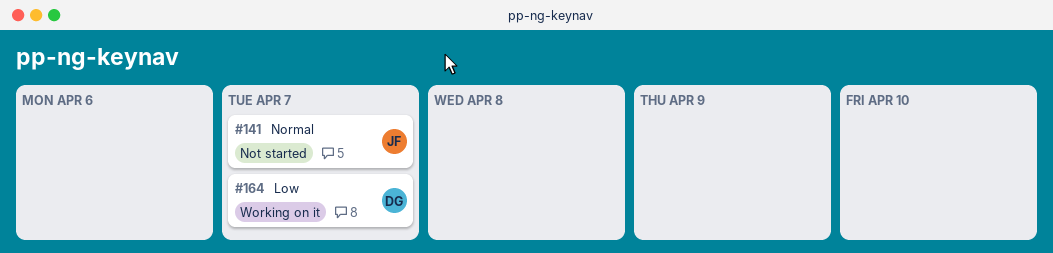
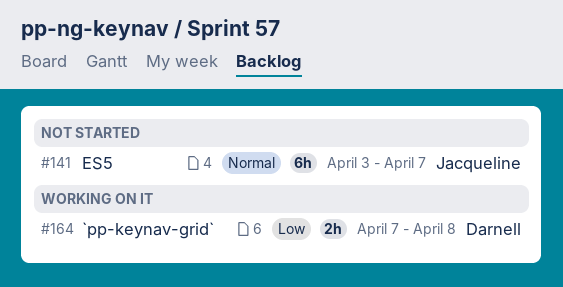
#164, due: Apr 7 -> Apr 8

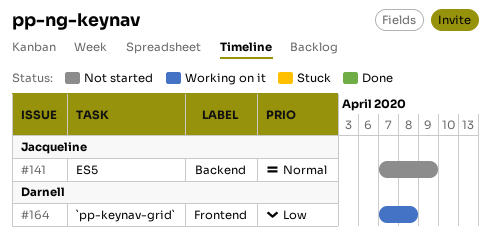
#141, start: Apr 3 -> Apr 7
#141, due: Apr 7 -> Apr 9

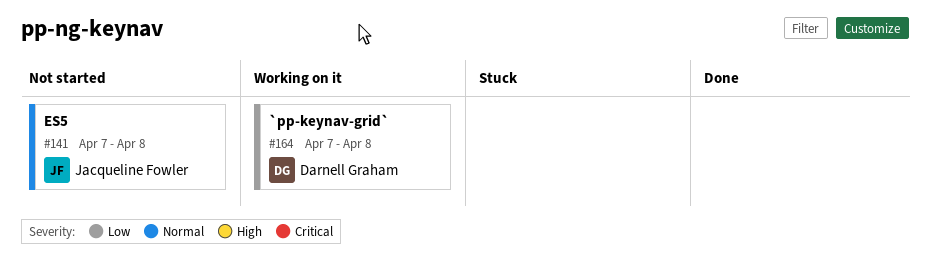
#141, due: Apr 9 -> Apr 8

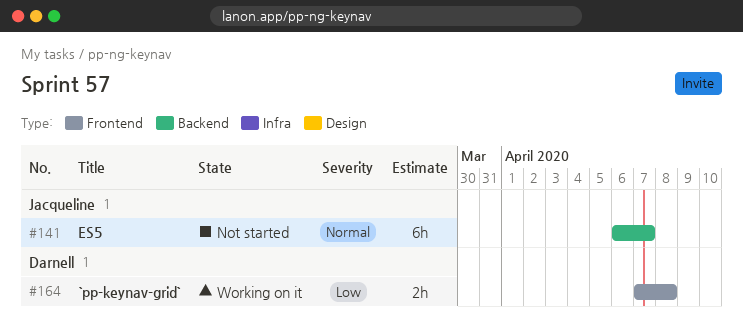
#141, start: Apr 7 -> Apr 6
#141, due: Apr 8 -> Apr 7

